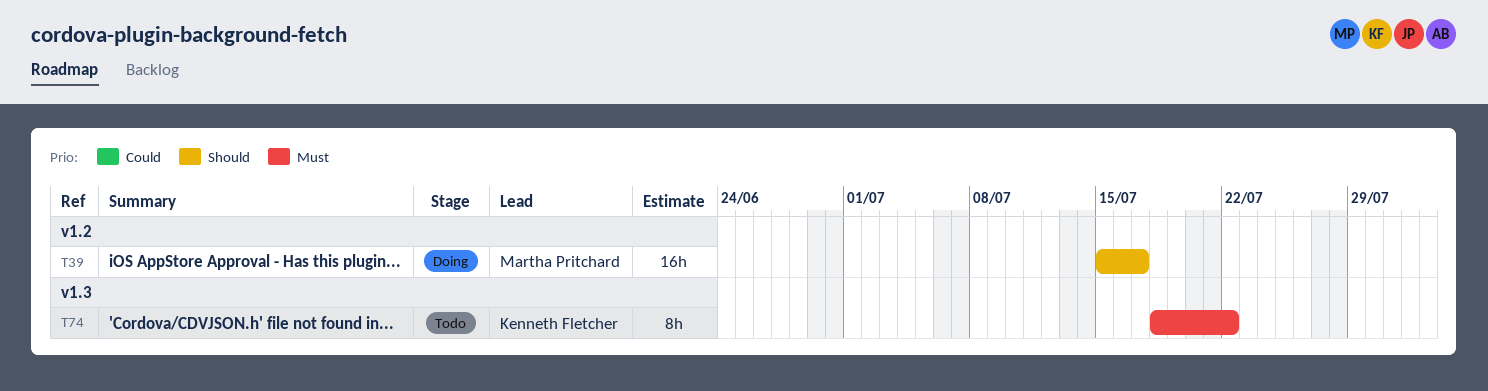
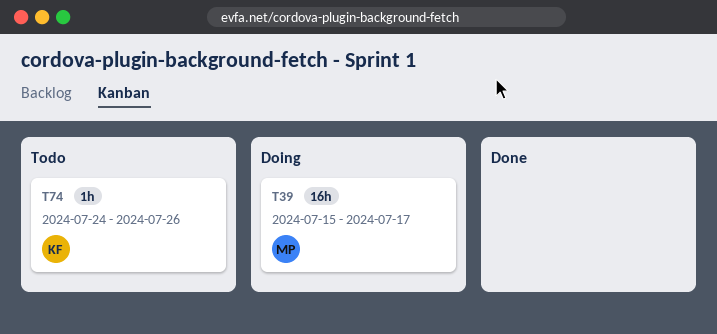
T74, estimate: 8h -> 1h
T74, start: Jul 18 -> Jul 24
T74, due: Jul 22 -> Jul 26

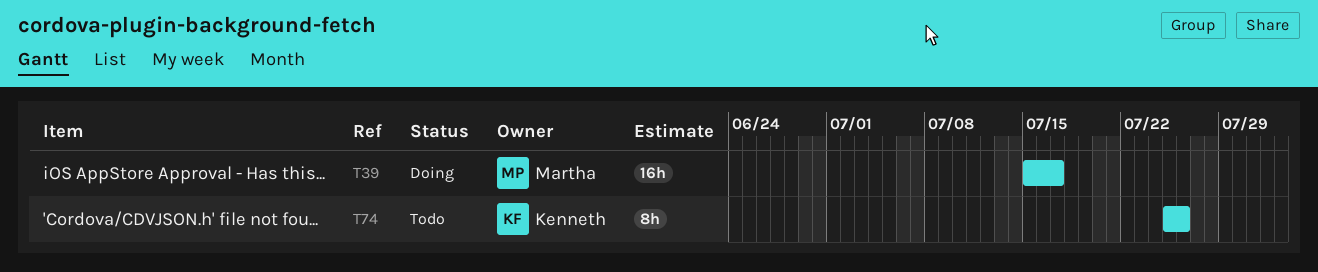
T74, estimate: 1h -> 8h
T74, start: Jul 24 -> Jul 25

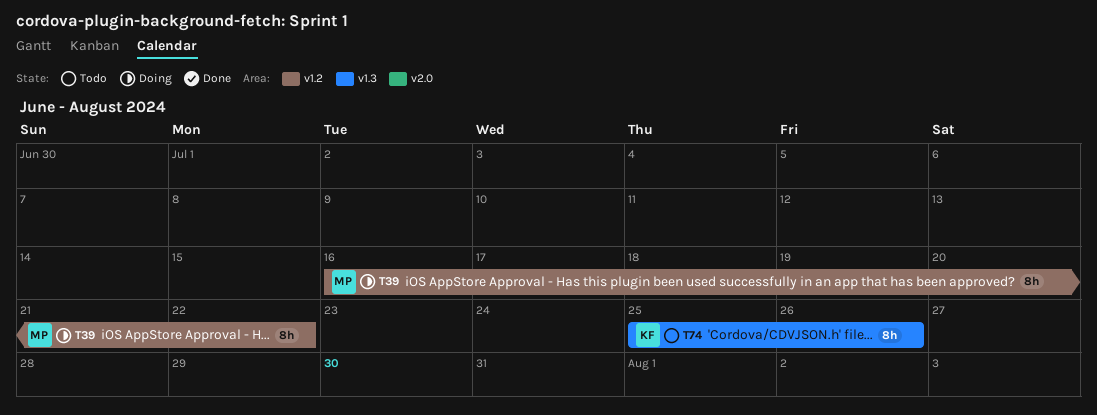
T39, estimate: 16h -> 8h
T39, start: Jul 15 -> Jul 16
T39, due: Jul 17 -> Jul 22

